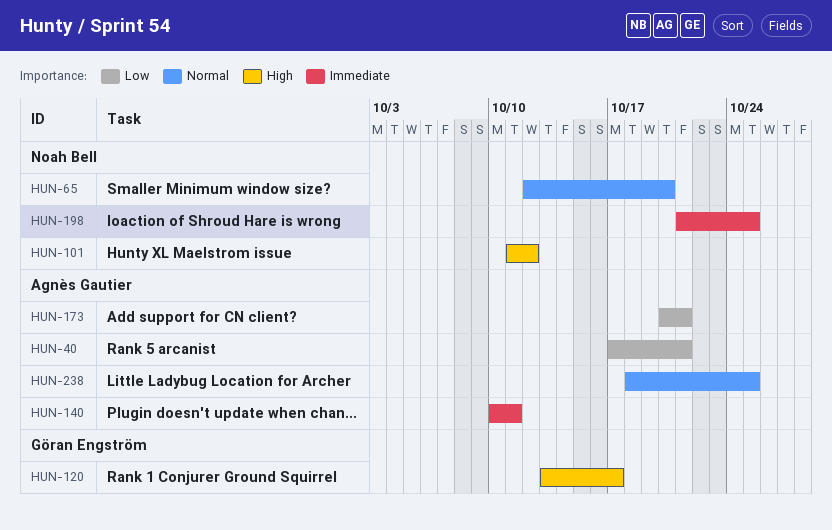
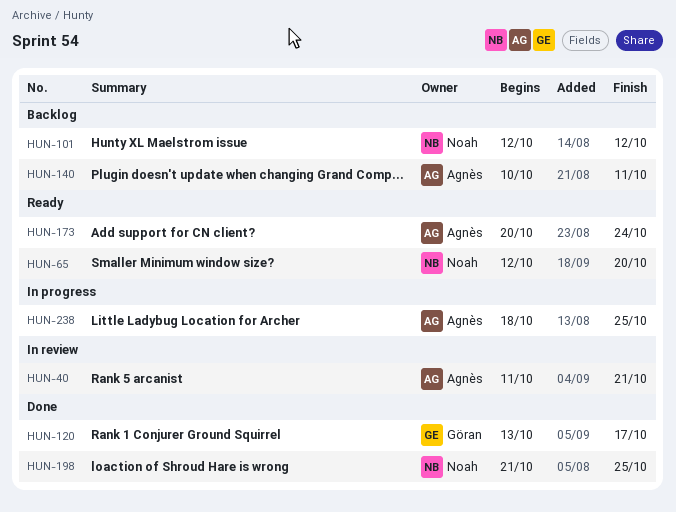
HUN-40, start: Oct 17 -> Oct 11
HUN-101, start: Oct 11 -> Oct 12
HUN-173, due: Oct 21 -> Oct 24

